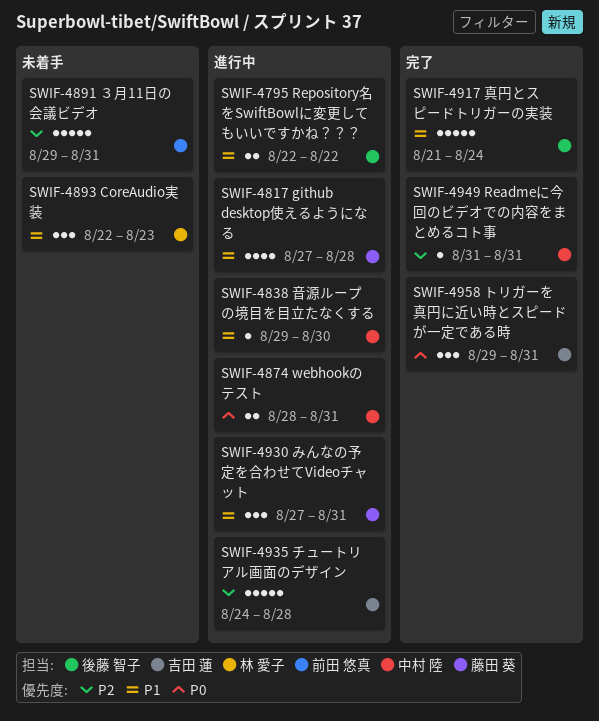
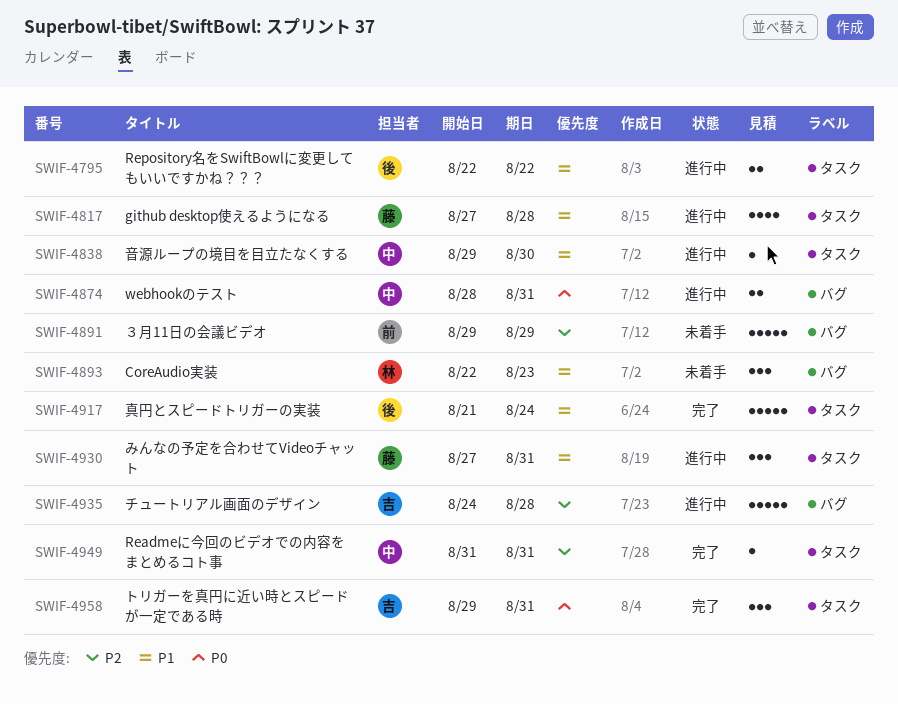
SWIF-4891, due: Aug 31 -> Aug 29

